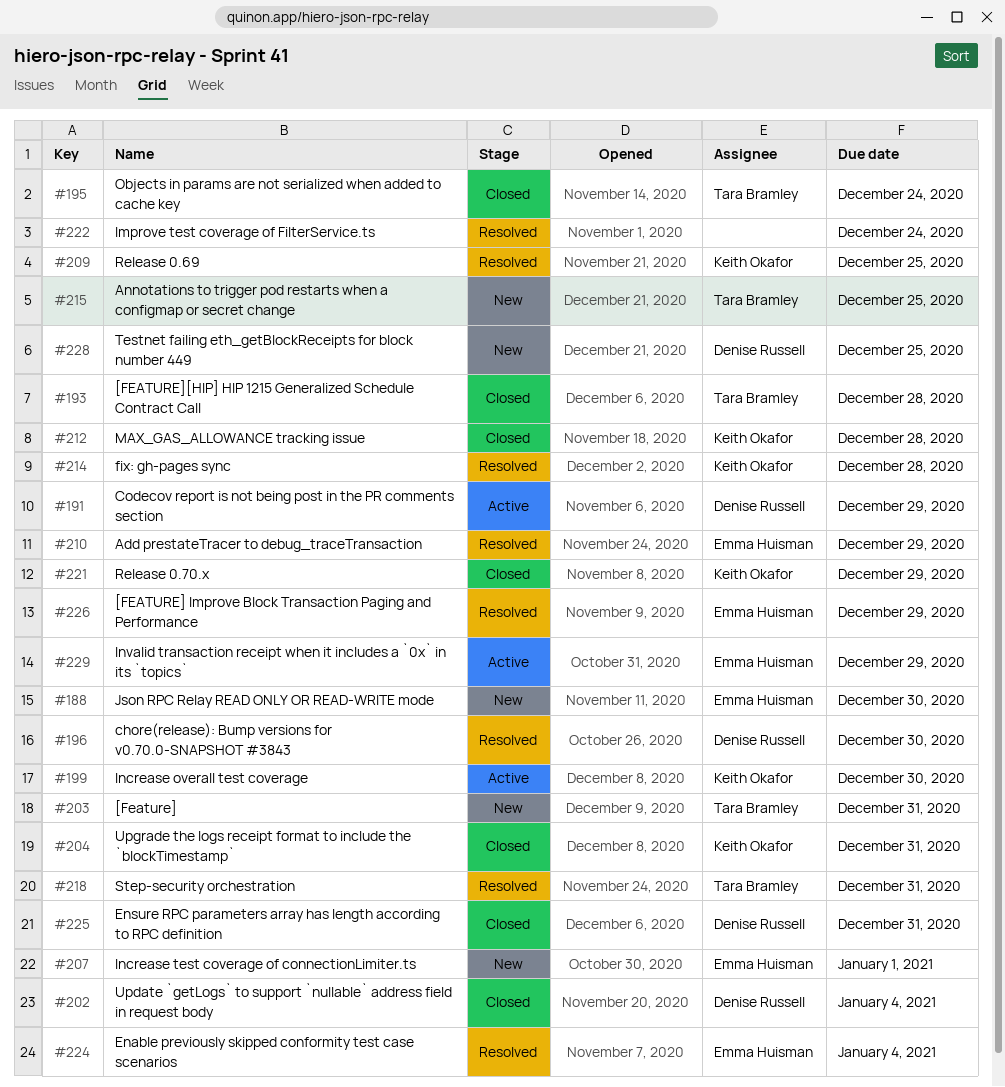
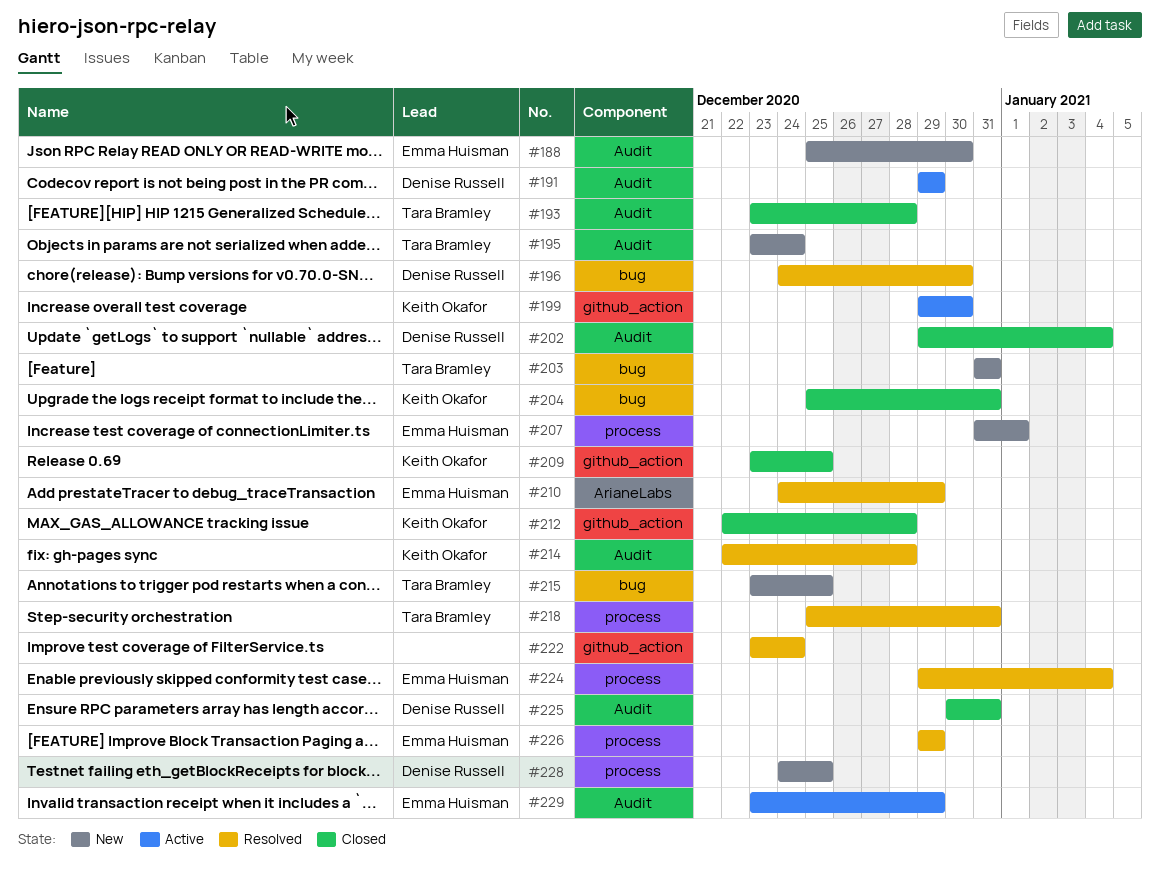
#195, status: Closed -> New
#209, status: Resolved -> Closed
#221: present -> none

